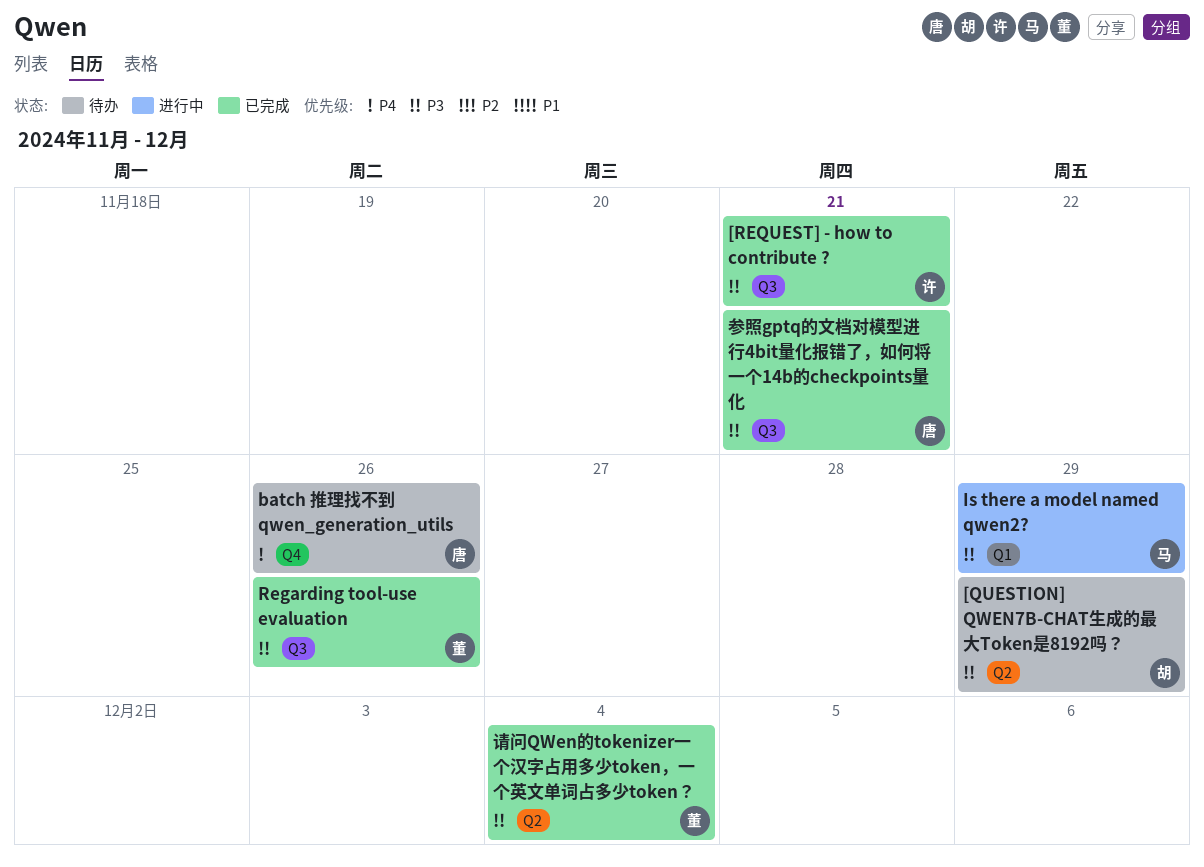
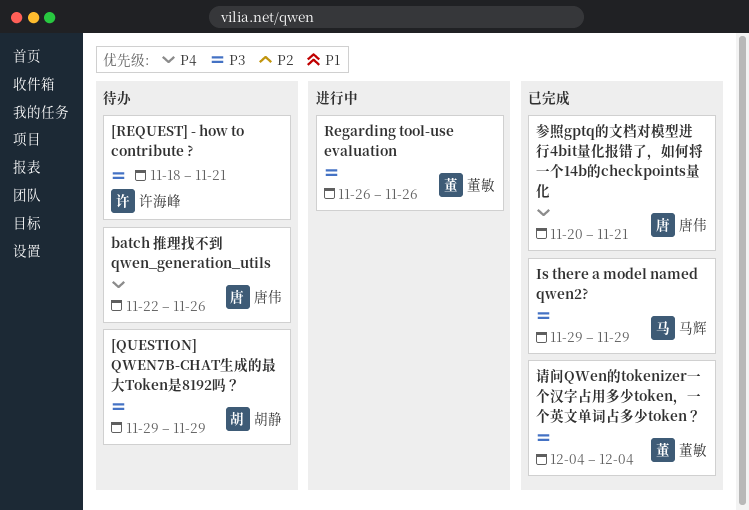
[REQUEST] - how to contribute ?, status: 已完成 -> 待办
Is there a model named qwen2?, status: 进行中 -> 已完成
Regarding tool-use evaluation, status: 已完成 -> 进行中
参照gptq的文档对模型进行4bit量化报错了，如何将一个14b的checkpoints量化, priority: P3 -> P4

